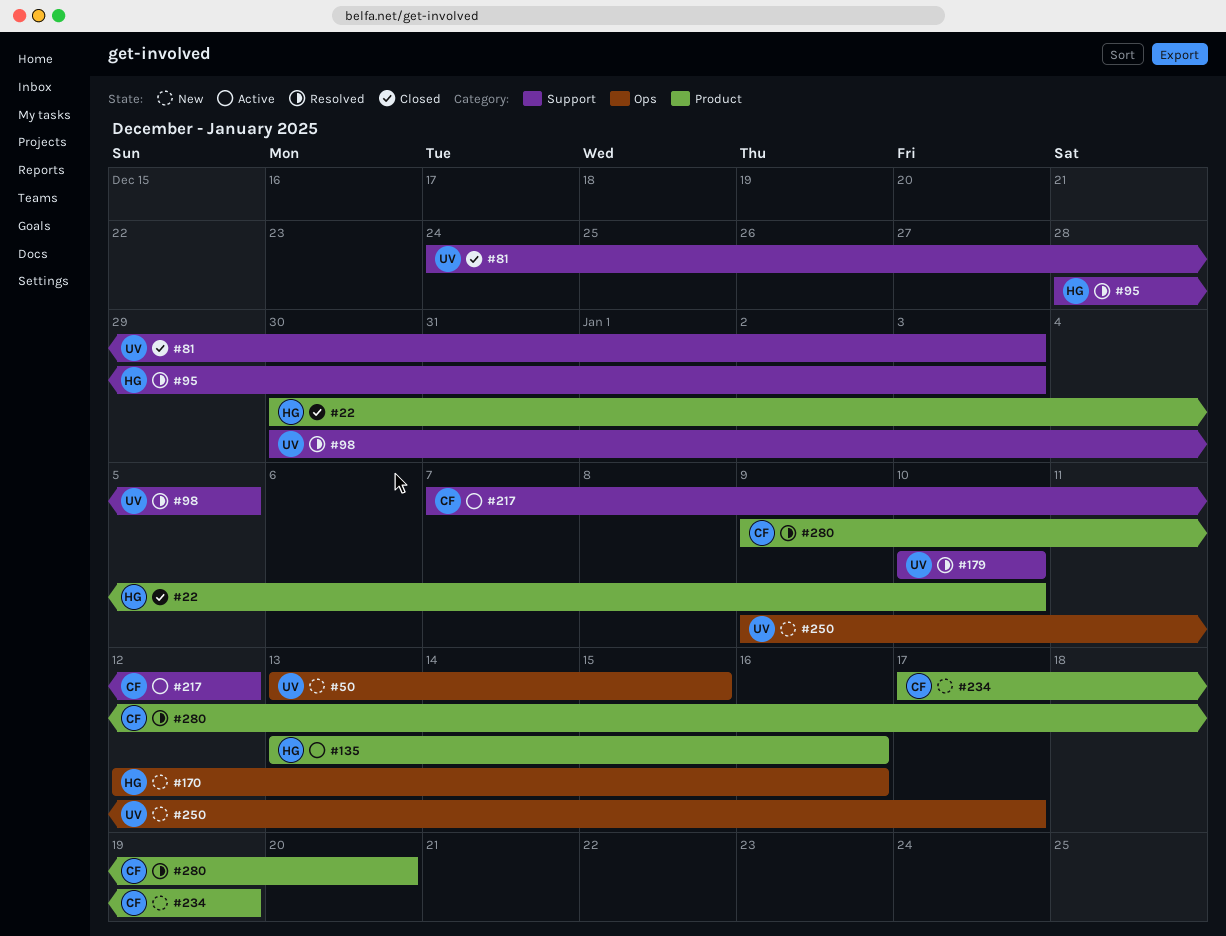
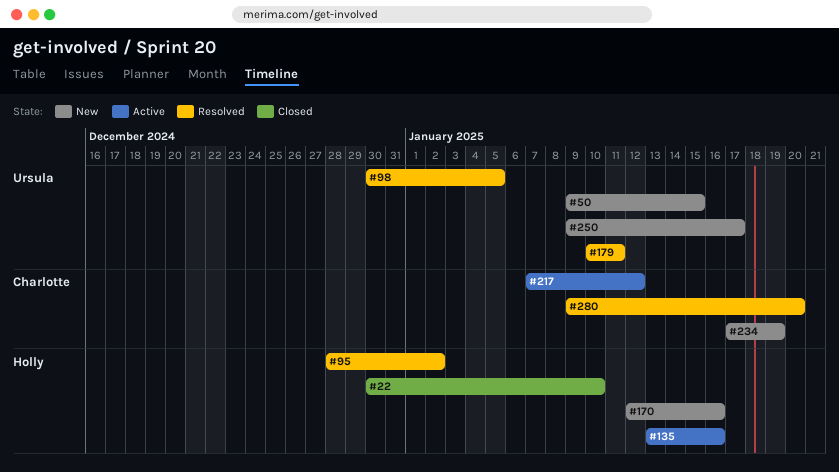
#50, start: Jan 13 -> Jan 9
#81: present -> none
#95, due: Jan 3 -> Jan 2
#179, due: Jan 10 -> Jan 11

